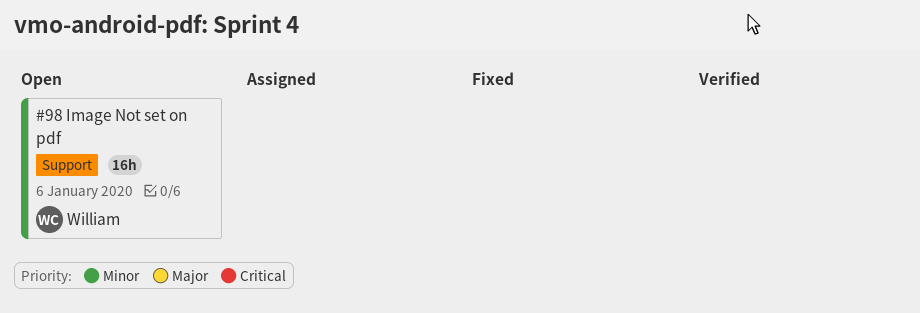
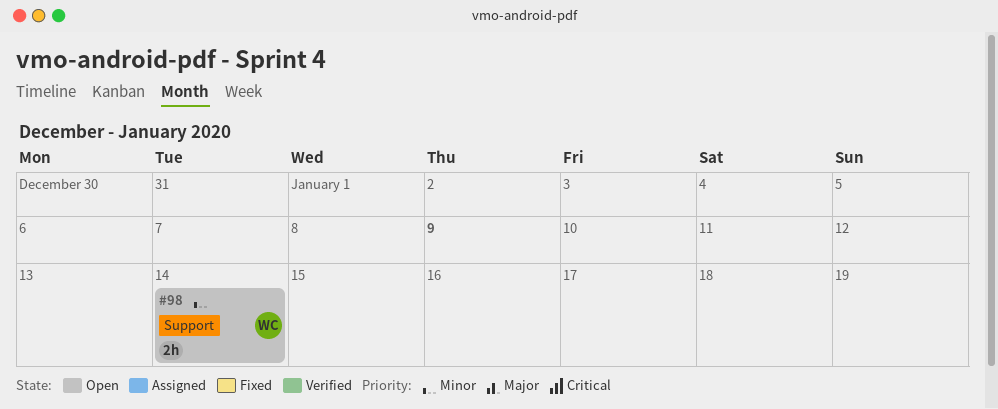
#98, estimate: 16h -> 2h
#98, due: Jan 6 -> Jan 14

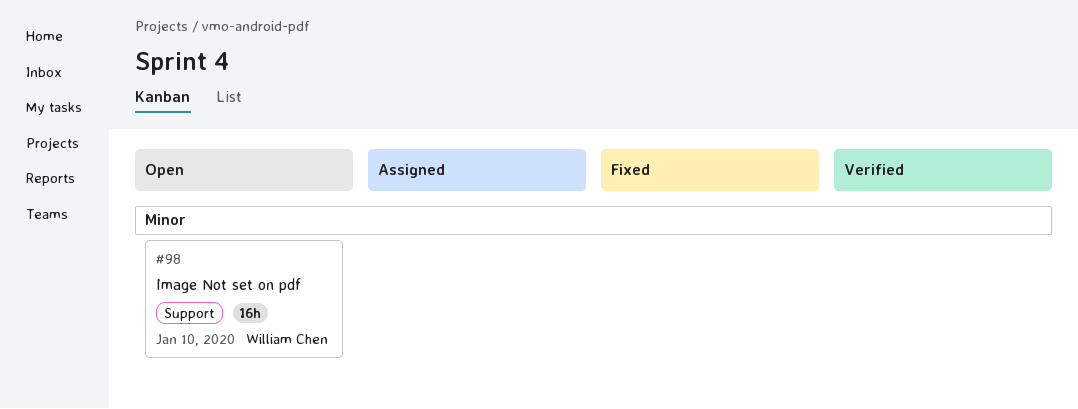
#98, estimate: 2h -> 16h
#98, due: Jan 14 -> Jan 10

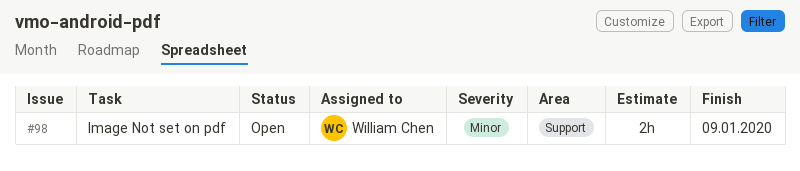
#98, estimate: 16h -> 2h
#98, due: Jan 10 -> Jan 9

